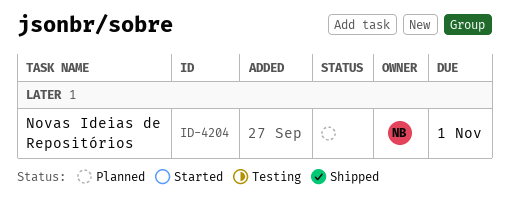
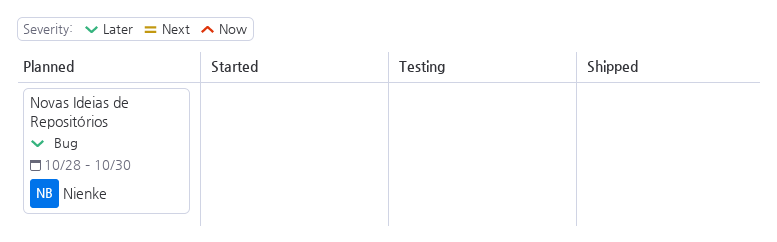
Novas Ideias de Repositórios, due: Nov 1 -> Oct 30

